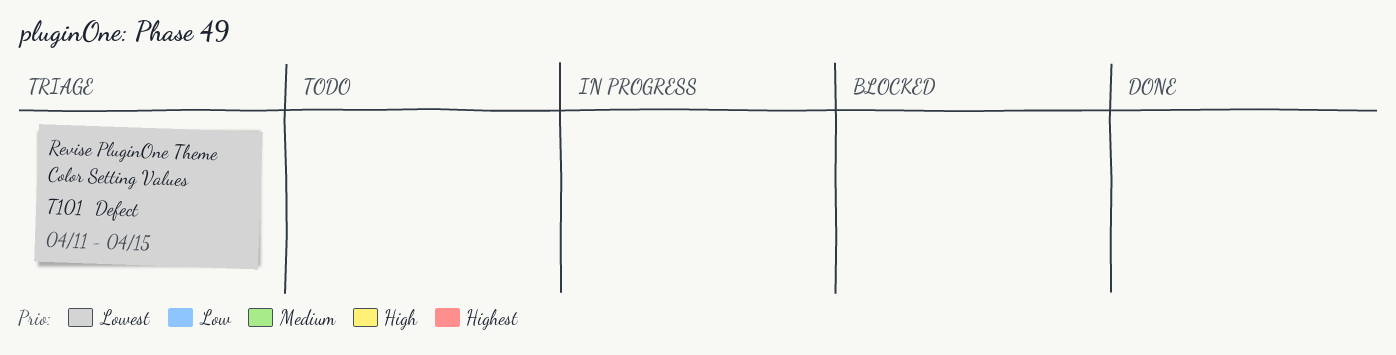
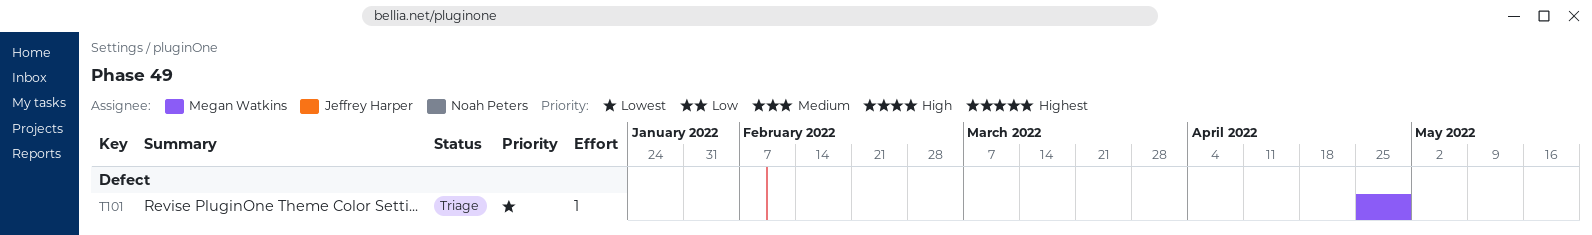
T101, start: Apr 11 -> Apr 25
T101, due: Apr 15 -> Apr 29

